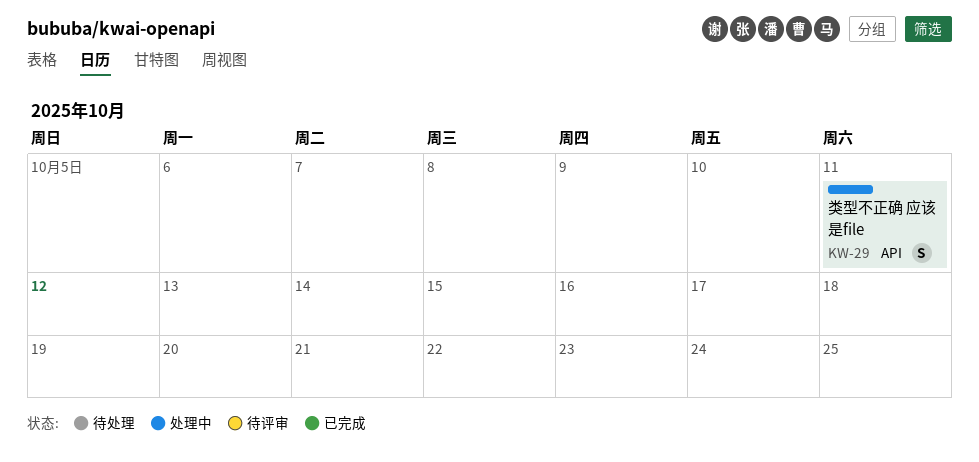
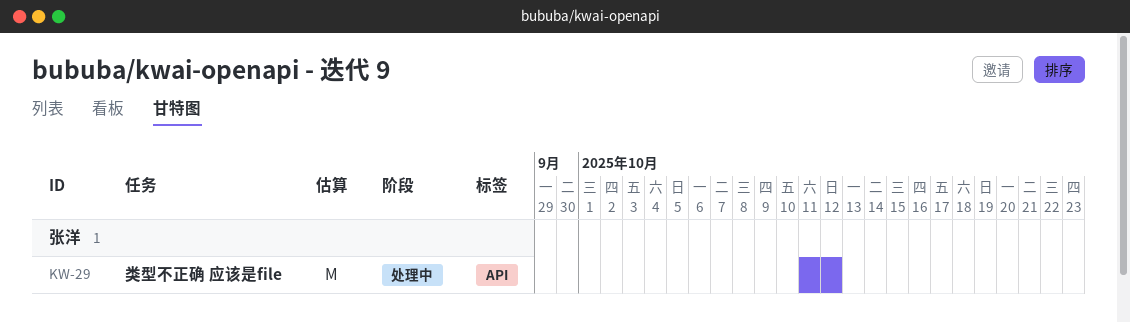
KW-29, estimate: S -> M
KW-29, due: Oct 11 -> Oct 12

